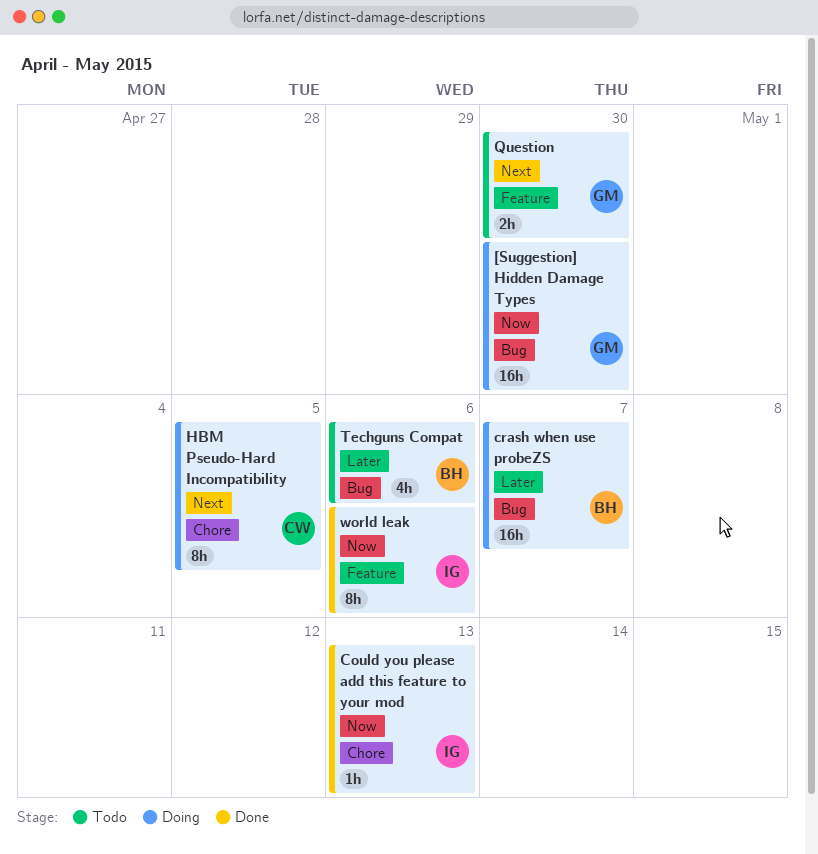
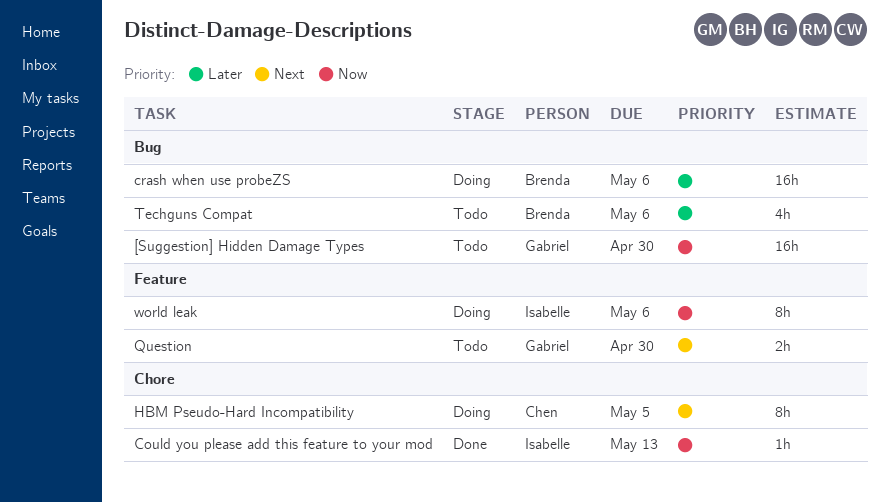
[Suggestion] Hidden Damage Types, status: Doing -> Todo
crash when use probeZS, due: May 7 -> May 6
world leak, status: Done -> Doing

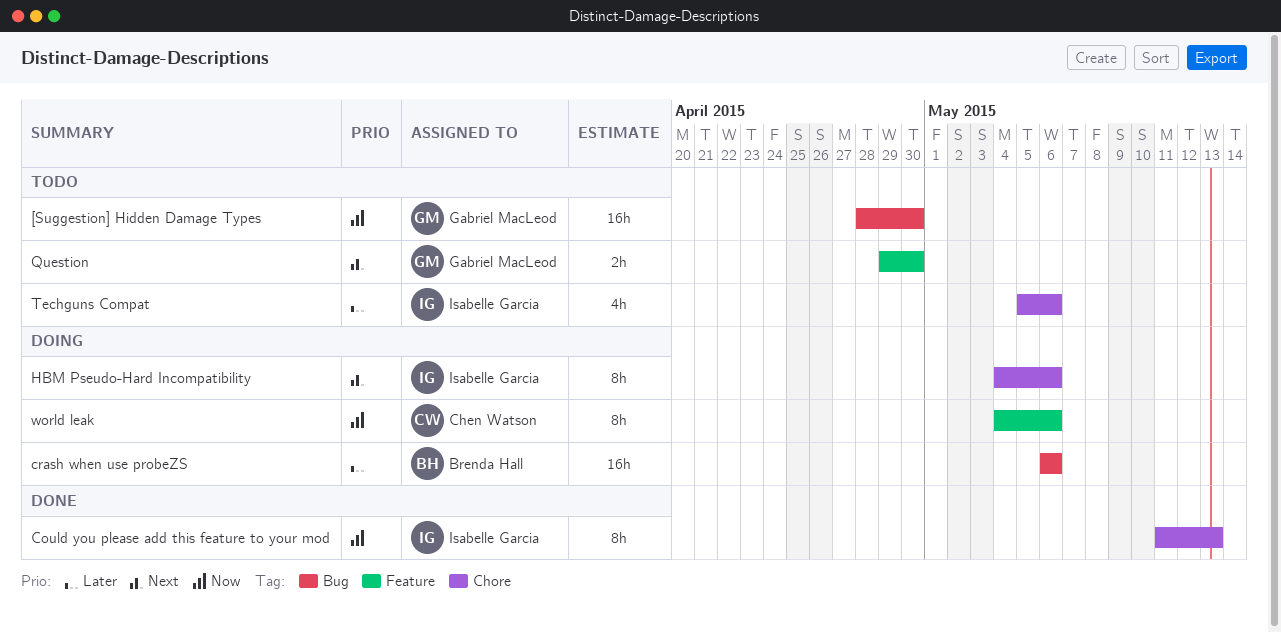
Could you please add this feature to your mod, estimate: 1h -> 8h
HBM Pseudo-Hard Incompatibility, owner: Chen Watson -> Isabelle Garcia
HBM Pseudo-Hard Incompatibility, due: May 5 -> May 6
Techguns Compat, owner: Brenda Hall -> Isabelle Garcia
Techguns Compat, label: Bug -> Chore
world leak, owner: Isabelle Garcia -> Chen Watson

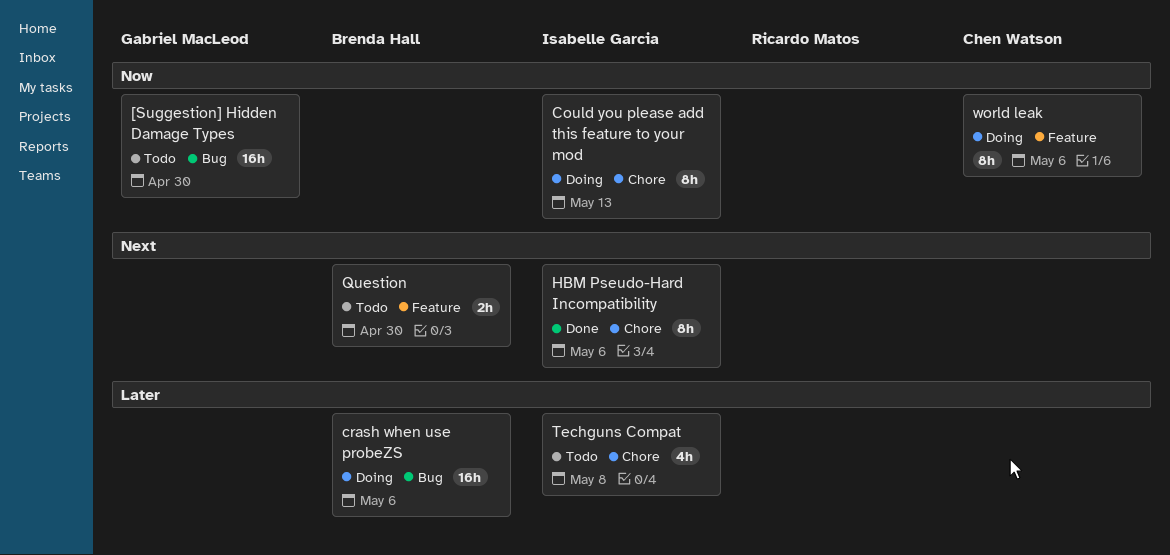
Could you please add this feature to your mod, status: Done -> Doing
HBM Pseudo-Hard Incompatibility, status: Doing -> Done
Question, owner: Gabriel MacLeod -> Brenda Hall
Techguns Compat, due: May 6 -> May 8

